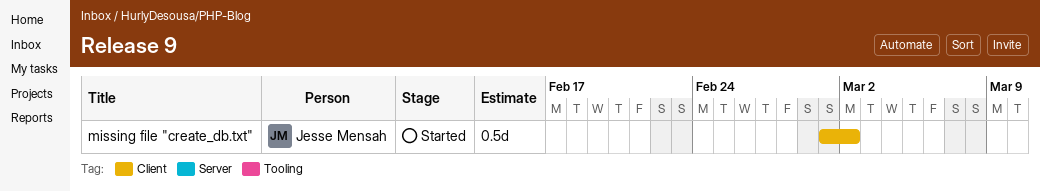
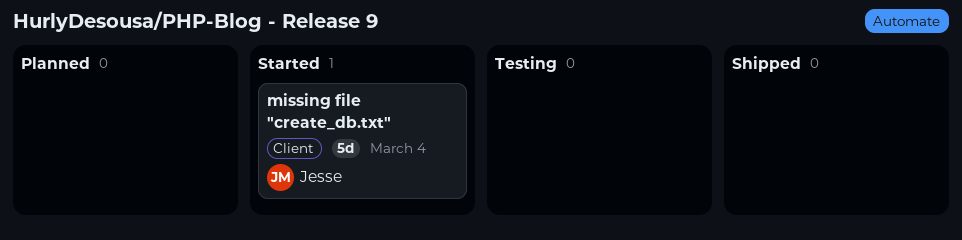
missing file "create_db.txt", estimate: 0.5d -> 5d
missing file "create_db.txt", due: Mar 2 -> Mar 4

